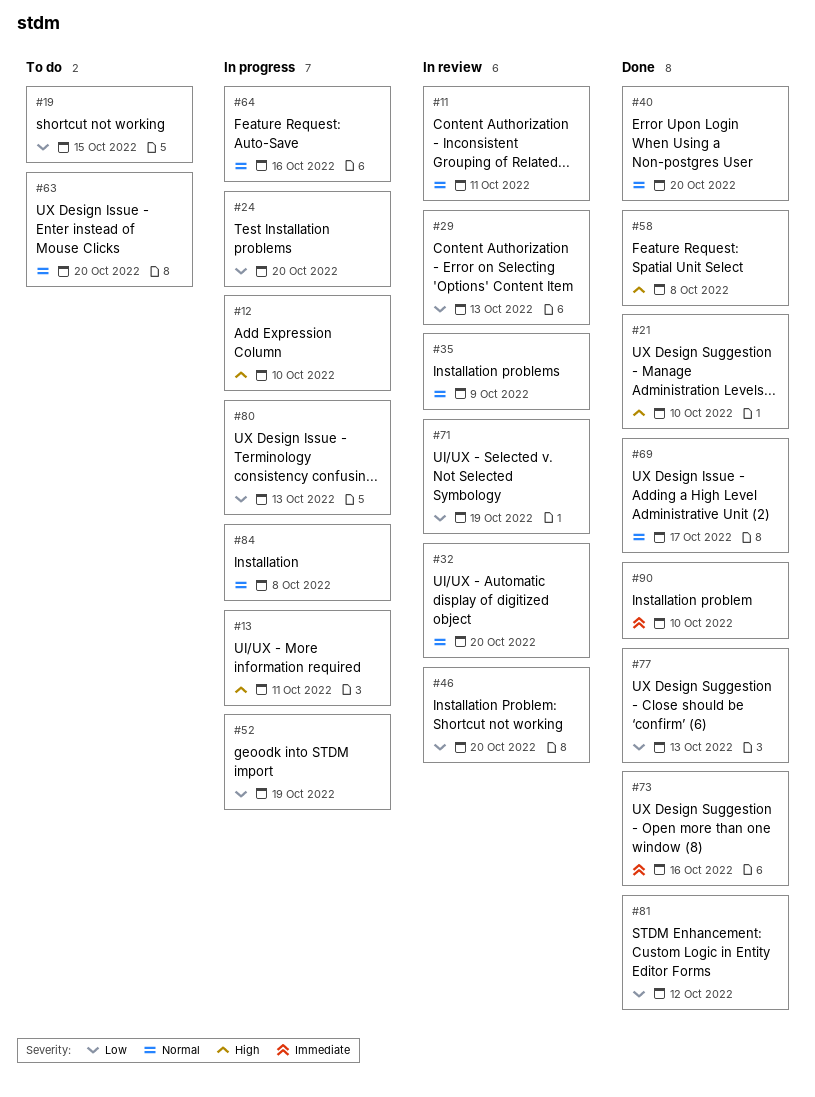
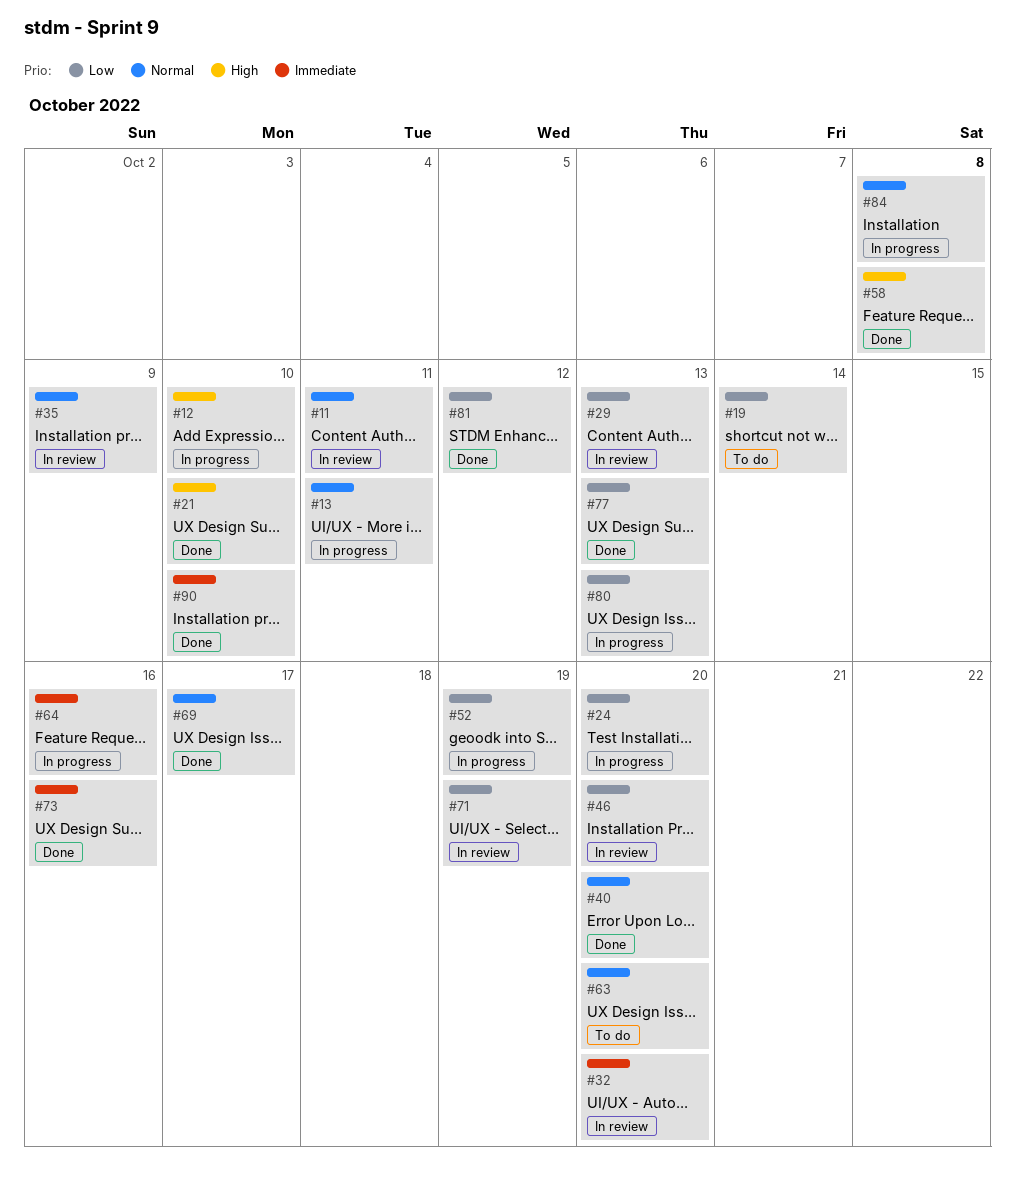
#13, priority: High -> Normal
#19, due: Oct 15 -> Oct 14
#32, priority: Normal -> Immediate
#64, priority: Normal -> Immediate

